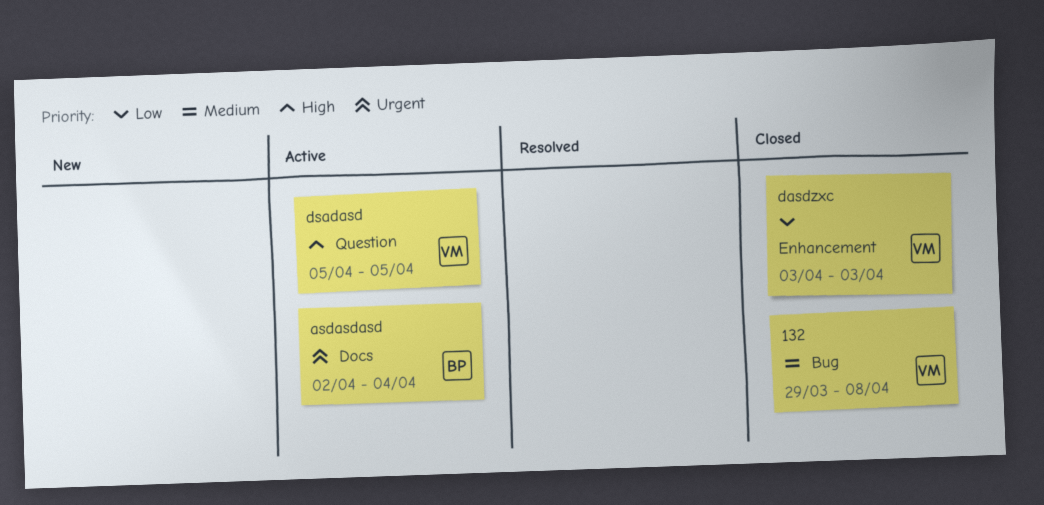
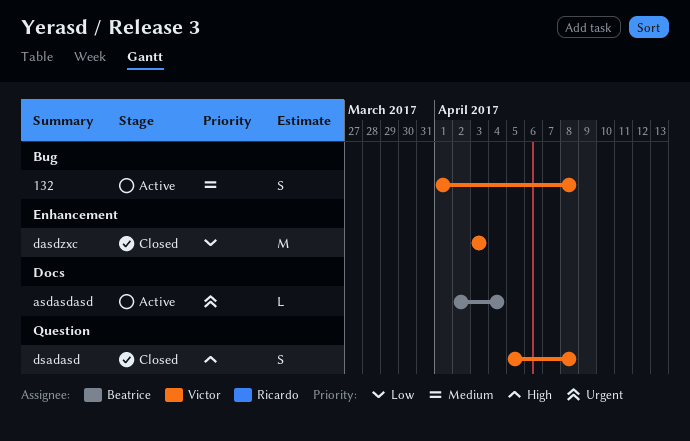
132, status: Closed -> Active
132, start: Mar 29 -> Apr 1
dsadasd, status: Active -> Closed
dsadasd, due: Apr 5 -> Apr 8

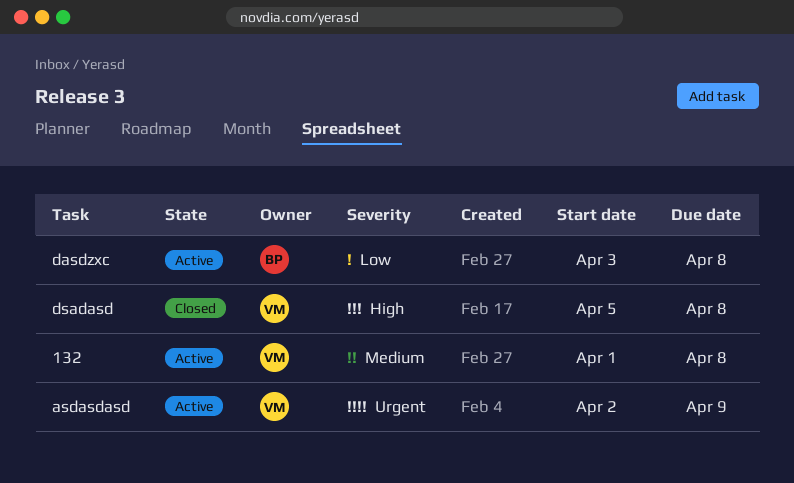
asdasdasd, owner: Beatrice -> Victor
asdasdasd, due: Apr 4 -> Apr 9
dasdzxc, status: Closed -> Active
dasdzxc, owner: Victor -> Beatrice
dasdzxc, due: Apr 3 -> Apr 8

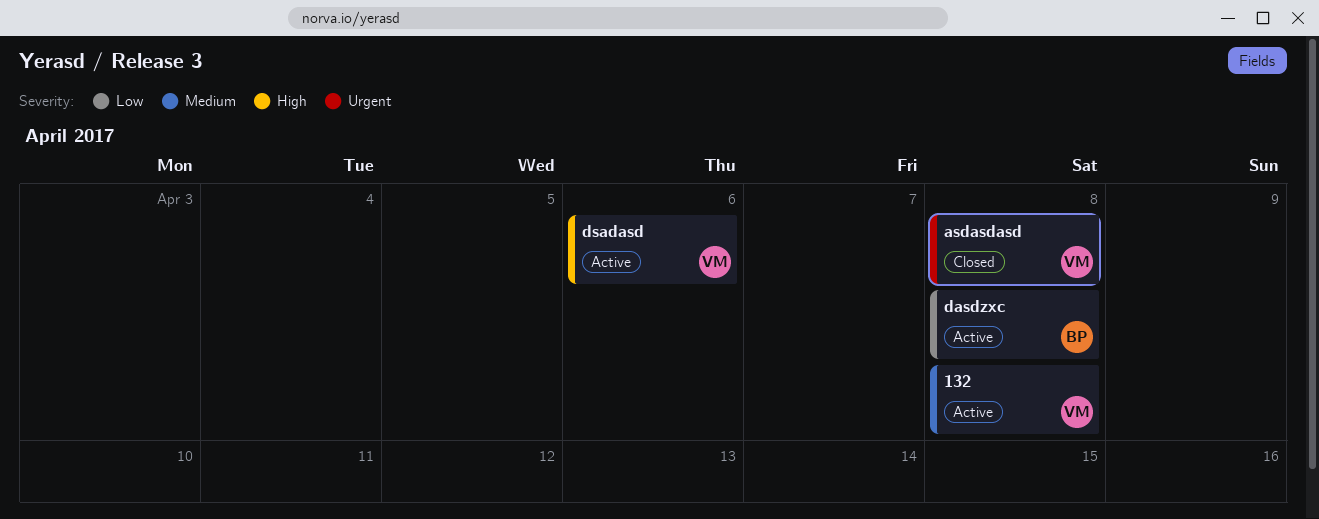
asdasdasd, status: Active -> Closed
asdasdasd, due: Apr 9 -> Apr 8
dsadasd, status: Closed -> Active
dsadasd, due: Apr 8 -> Apr 6

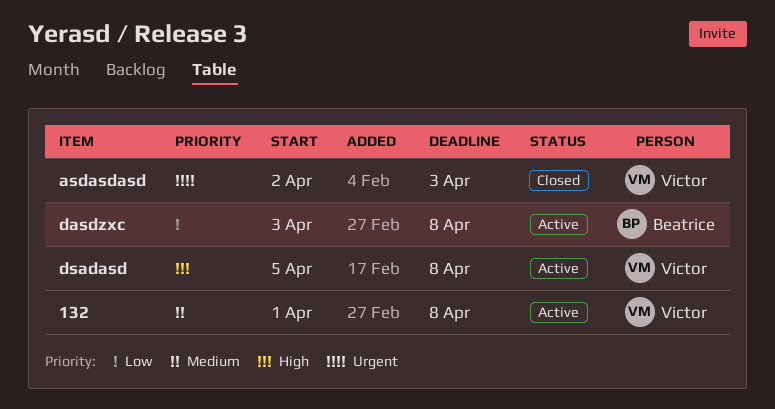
asdasdasd, due: Apr 8 -> Apr 3
dsadasd, due: Apr 6 -> Apr 8

